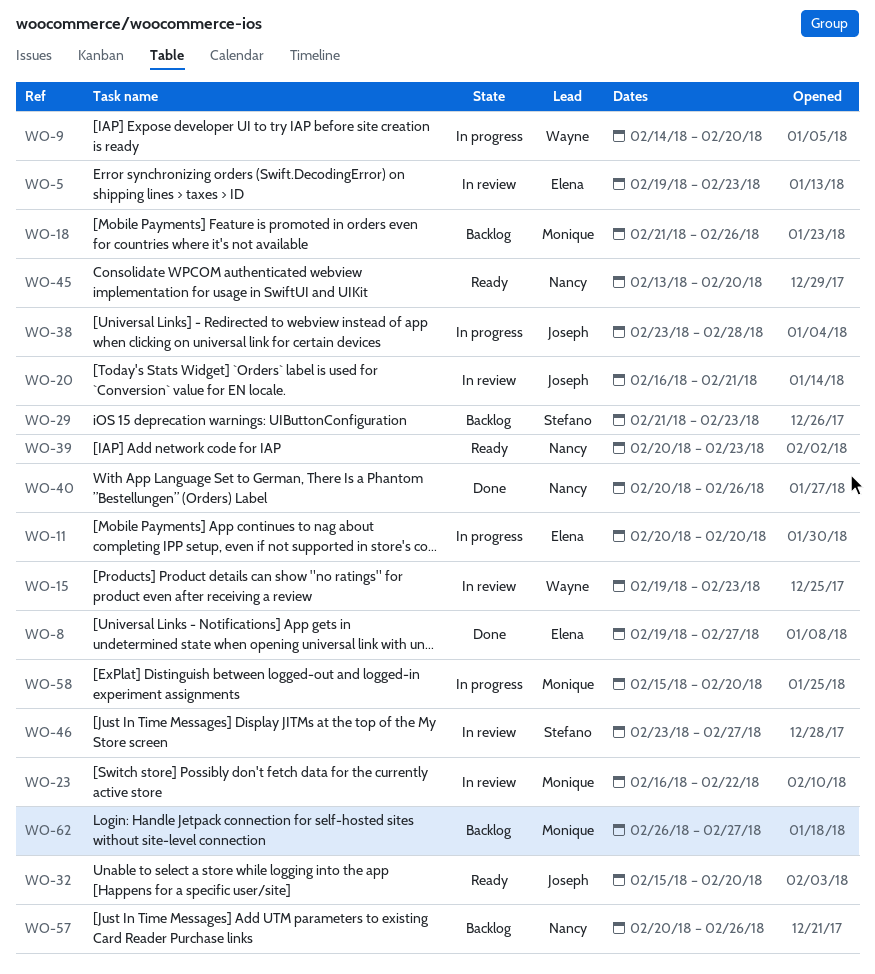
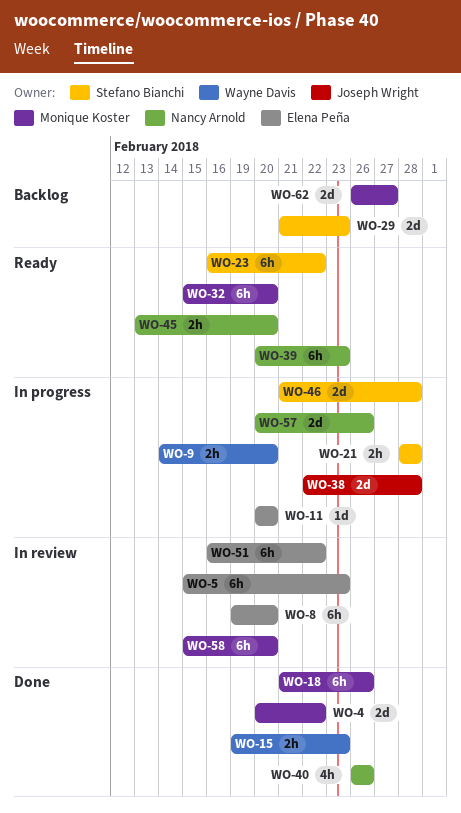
WO-4: none -> present
WO-5, start: Feb 19 -> Feb 15
WO-8, status: Done -> In review
WO-8, due: Feb 27 -> Feb 20
WO-15, status: In review -> Done
WO-18, status: Backlog -> Done
WO-20: present -> none
WO-21: none -> present
WO-23, status: In review -> Ready
WO-23, owner: Monique Koster -> Stefano Bianchi
WO-32, owner: Joseph Wright -> Monique Koster
WO-38, start: Feb 23 -> Feb 22
WO-40, start: Feb 20 -> Feb 26
WO-46, status: In review -> In progress
WO-46, start: Feb 23 -> Feb 21
WO-46, due: Feb 27 -> Feb 28
WO-51: none -> present
WO-57, status: Backlog -> In progress
WO-58, status: In progress -> In review

